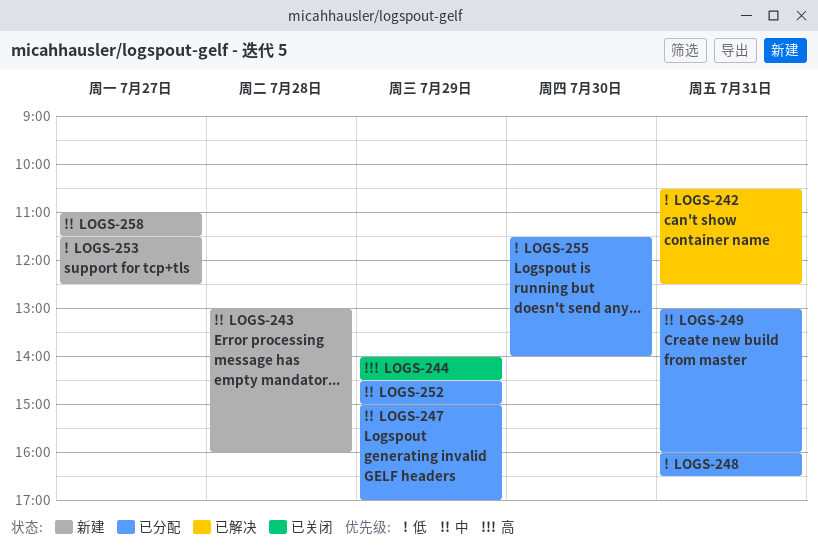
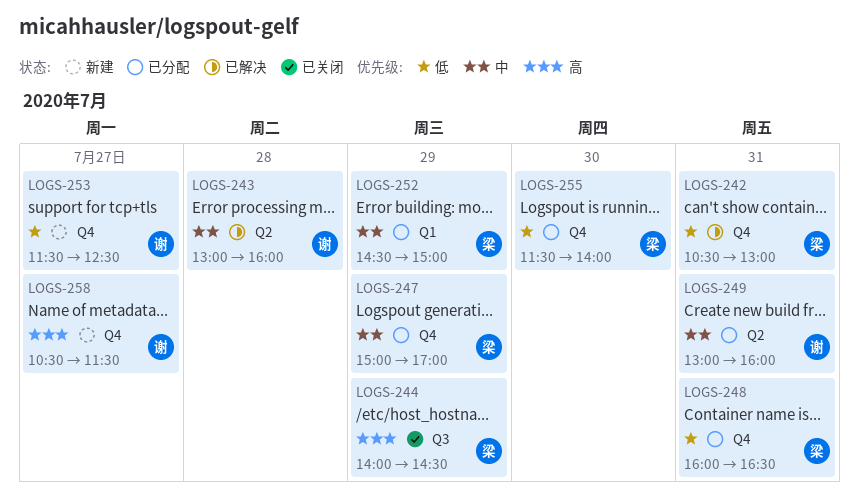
LOGS-242, ends: 12:30 -> 13:00
LOGS-243, status: 新建 -> 已解决
LOGS-258, priority: 中 -> 高
LOGS-258, begins: 11:00 -> 10:30

